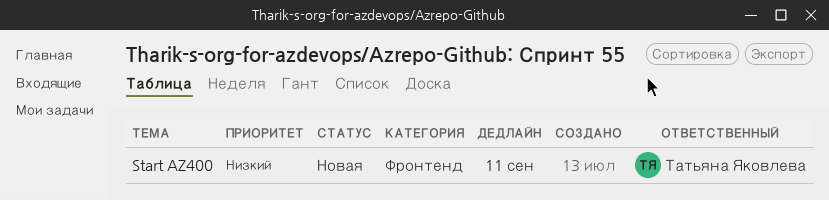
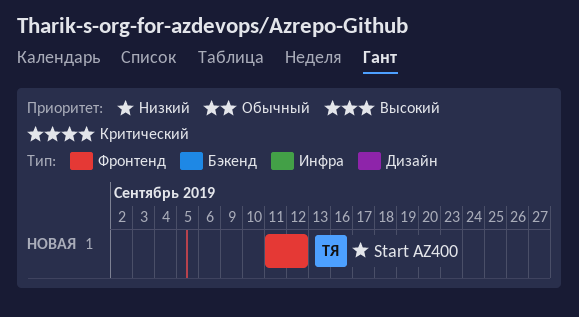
Start AZ400, due: Sep 11 -> Sep 12

